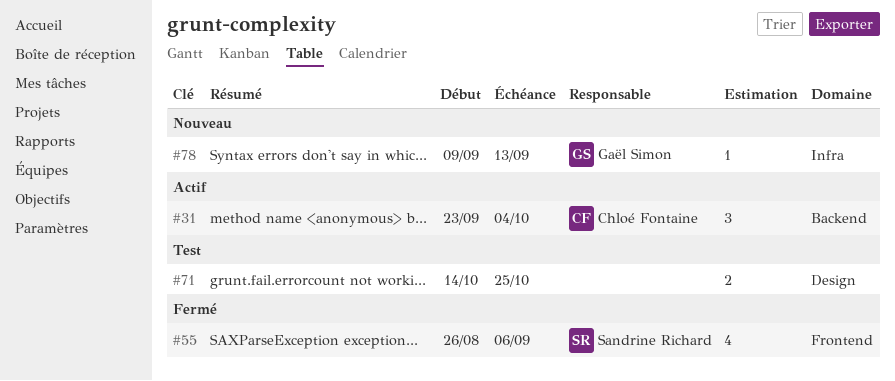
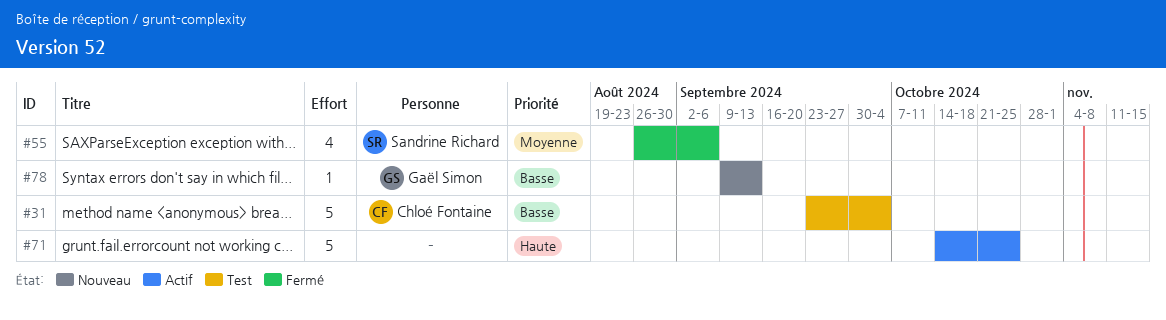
#31, status: Actif -> Test
#31, estimate: 3 -> 5
#71, status: Test -> Actif
#71, estimate: 2 -> 5

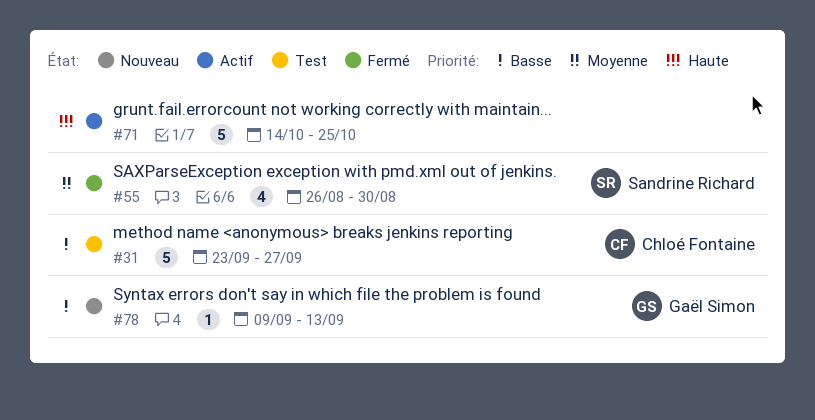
#31, due: Oct 4 -> Sep 27
#55, due: Sep 6 -> Aug 30

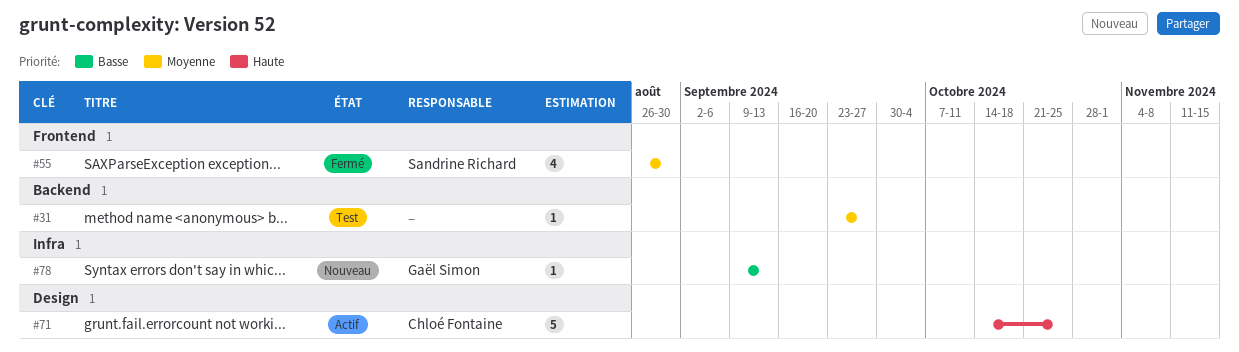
#31, owner: Chloé Fontaine -> none
#31, priority: Basse -> Moyenne
#31, estimate: 5 -> 1
#71, owner: none -> Chloé Fontaine

